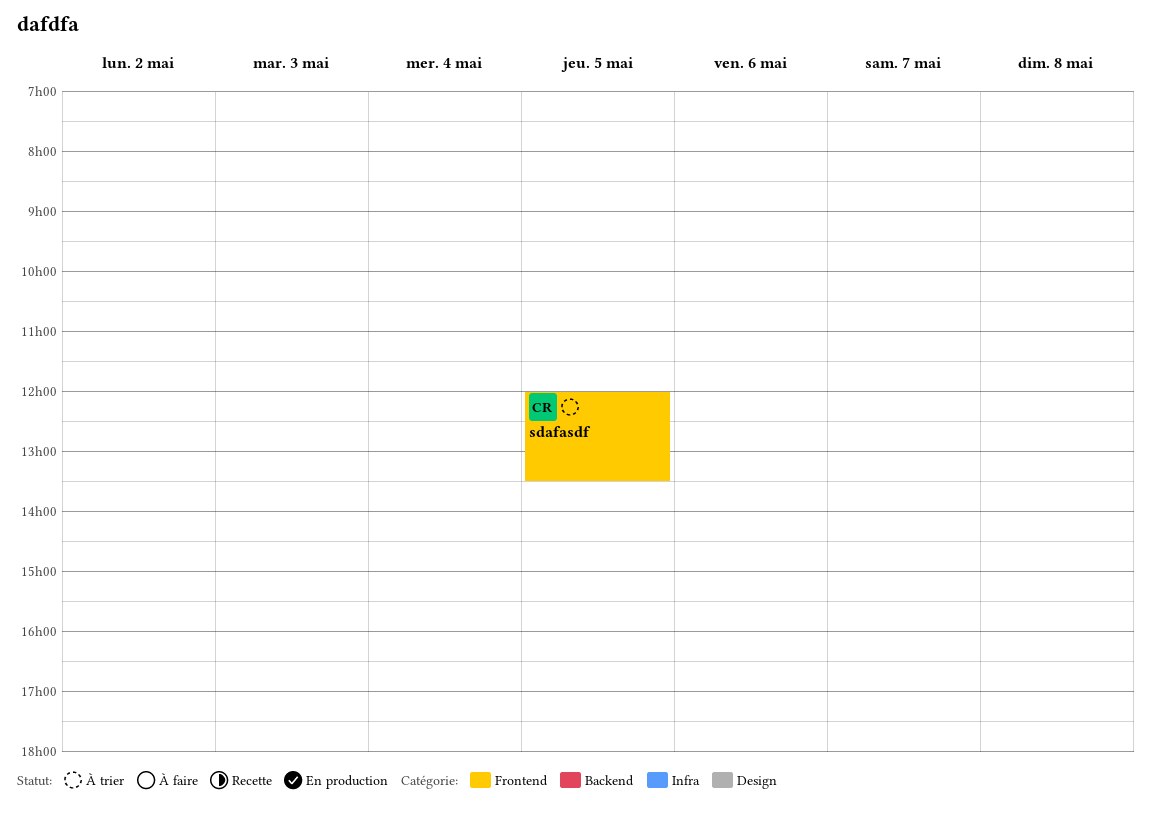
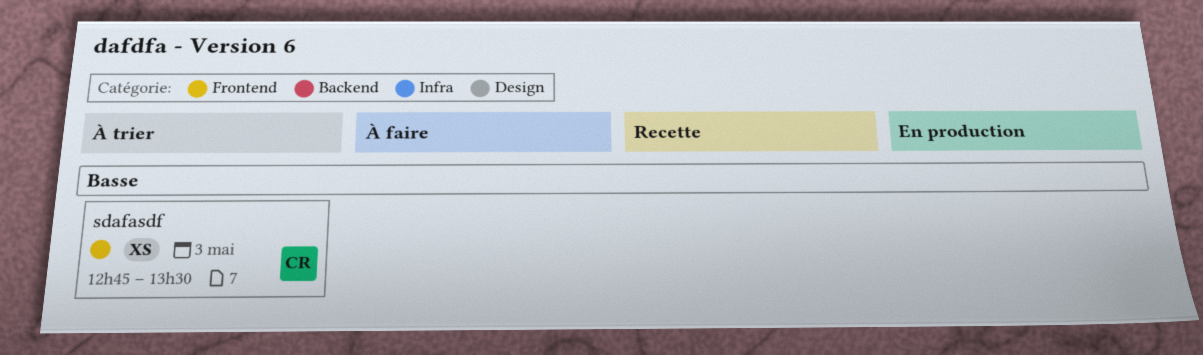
sdafasdf, day: May 5 -> May 3
sdafasdf, begins: 12:00 -> 12:45

